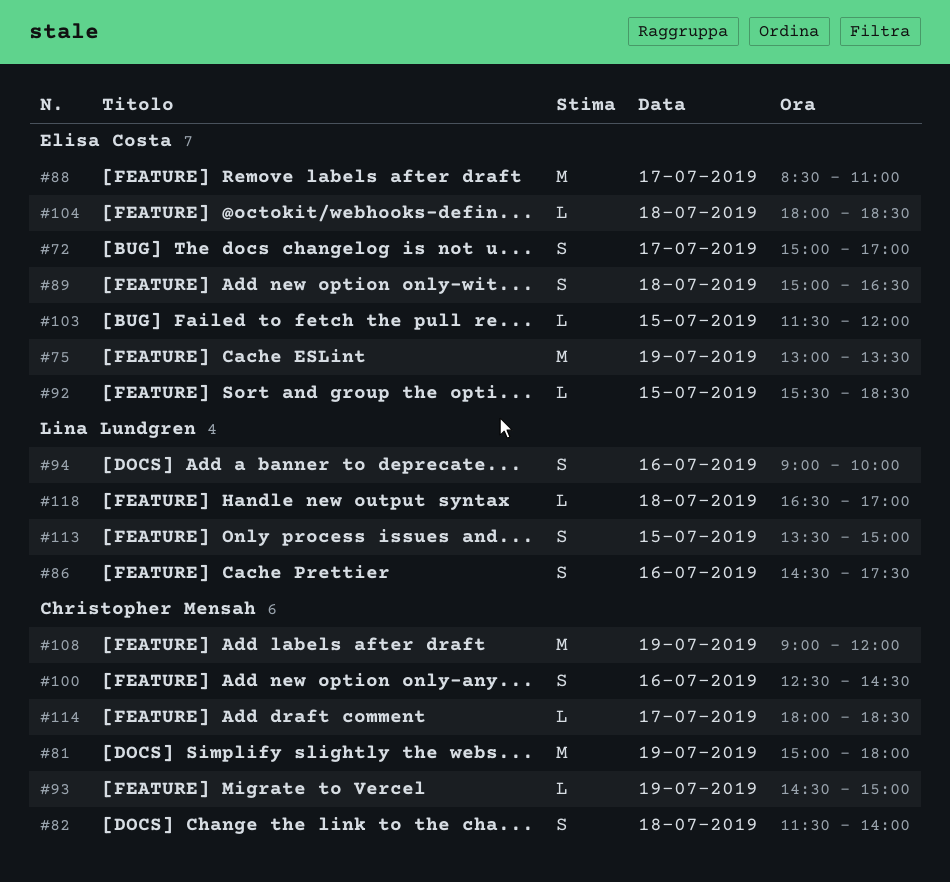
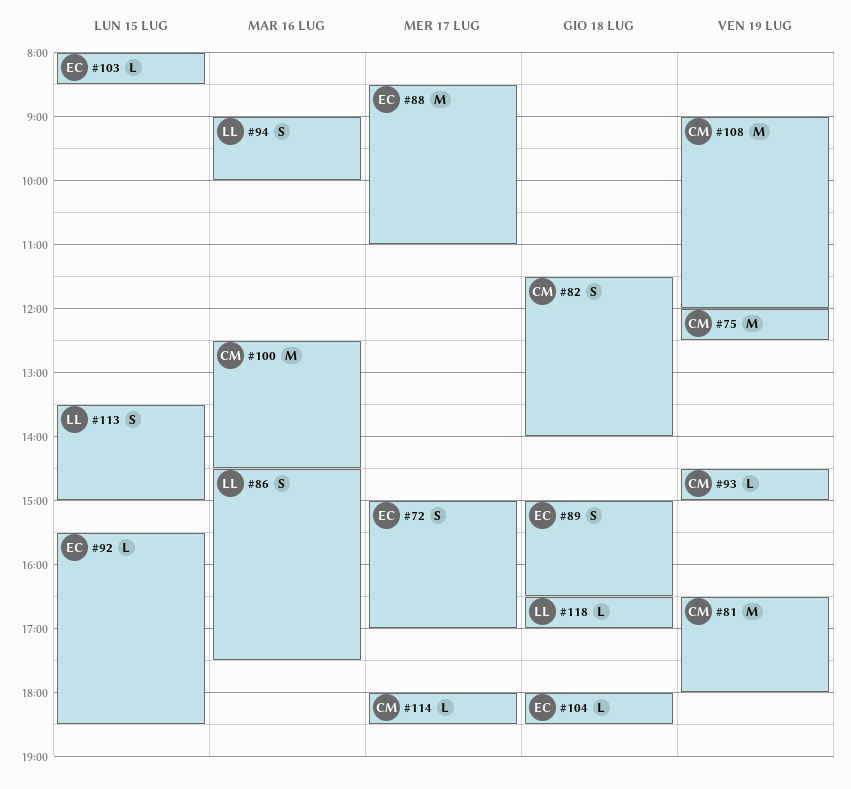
#75, owner: Elisa Costa -> Christopher Mensah
#75, begins: 13:00 -> 12:00
#75, ends: 13:30 -> 12:30
#81, begins: 15:00 -> 16:30
#100, estimate: S -> M
#103, begins: 11:30 -> 08:00
#103, ends: 12:00 -> 08:30

